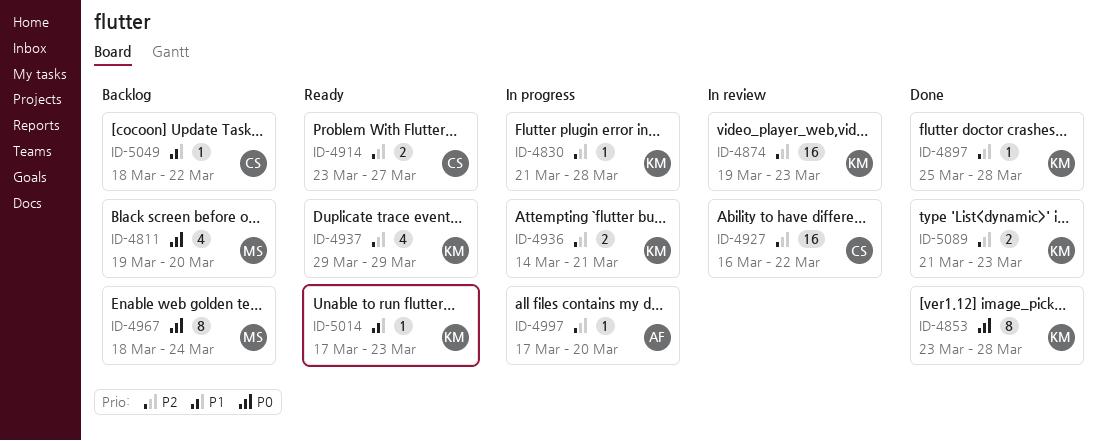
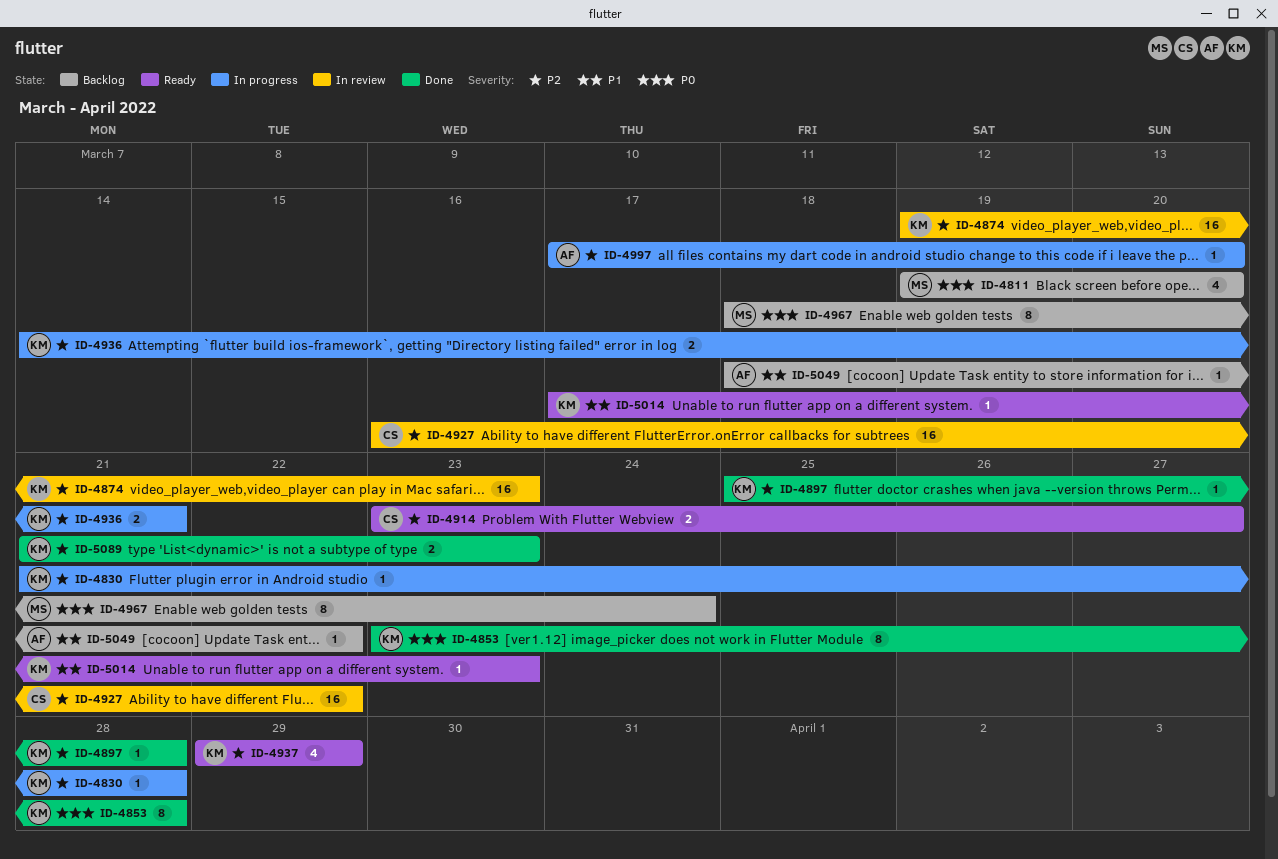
ID-5049, owner: CS -> AF

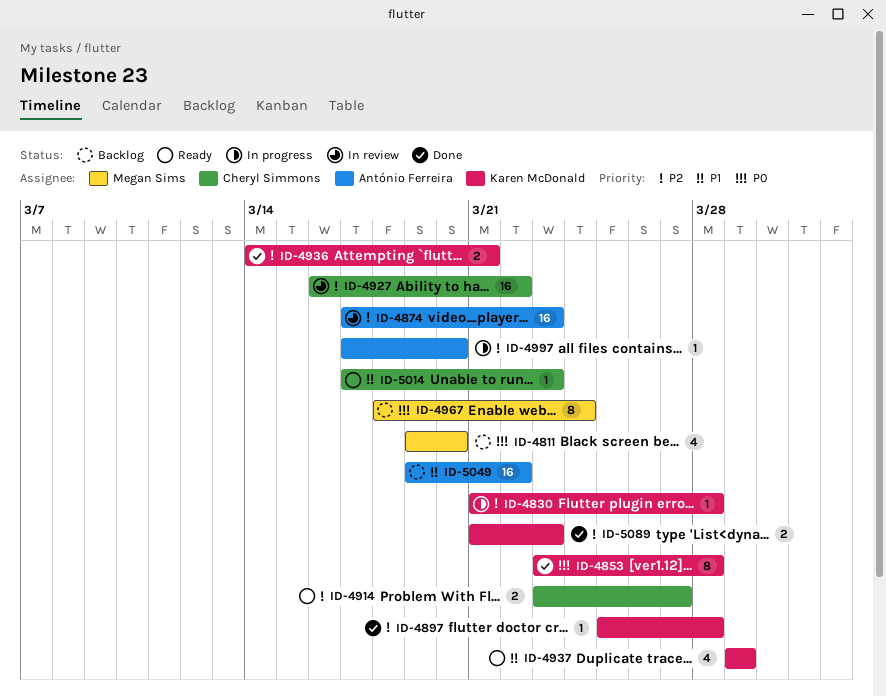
ID-4874, owner: Karen McDonald -> António Ferreira
ID-4874, start: Mar 19 -> Mar 17
ID-4936, status: In progress -> Done
ID-4937, priority: P2 -> P1
ID-5014, owner: Karen McDonald -> Cheryl Simmons
ID-5049, estimate: 1 -> 16
ID-5049, start: Mar 18 -> Mar 19

